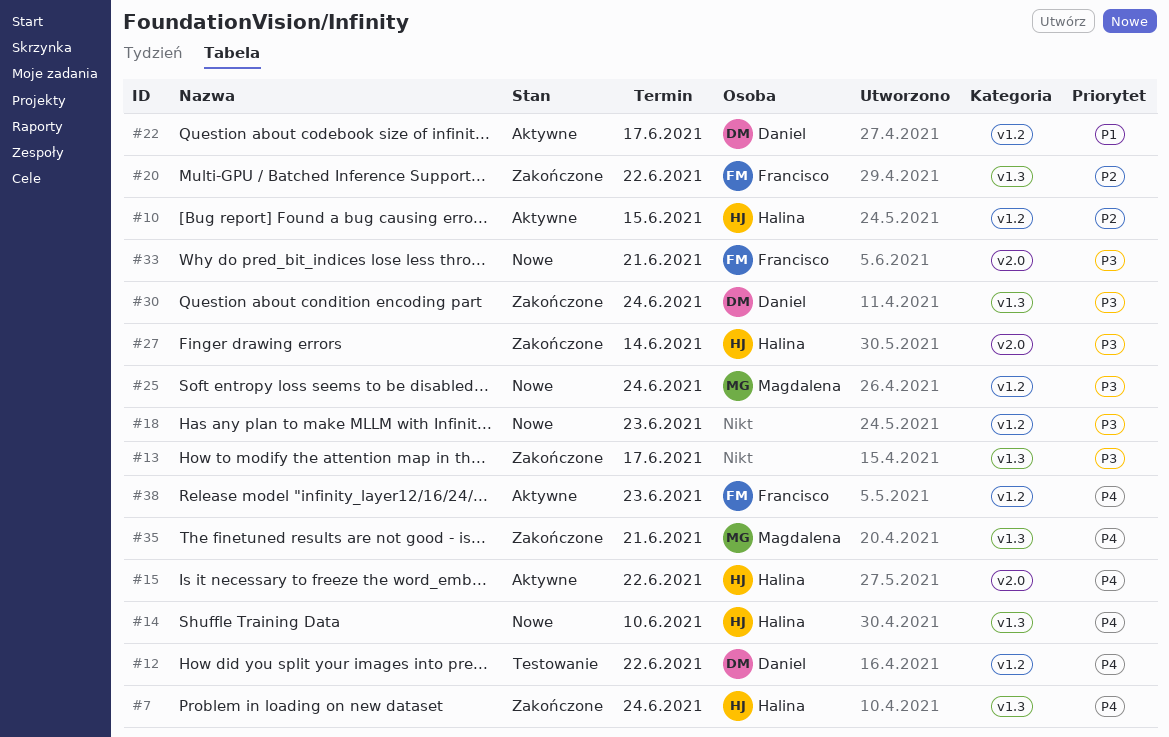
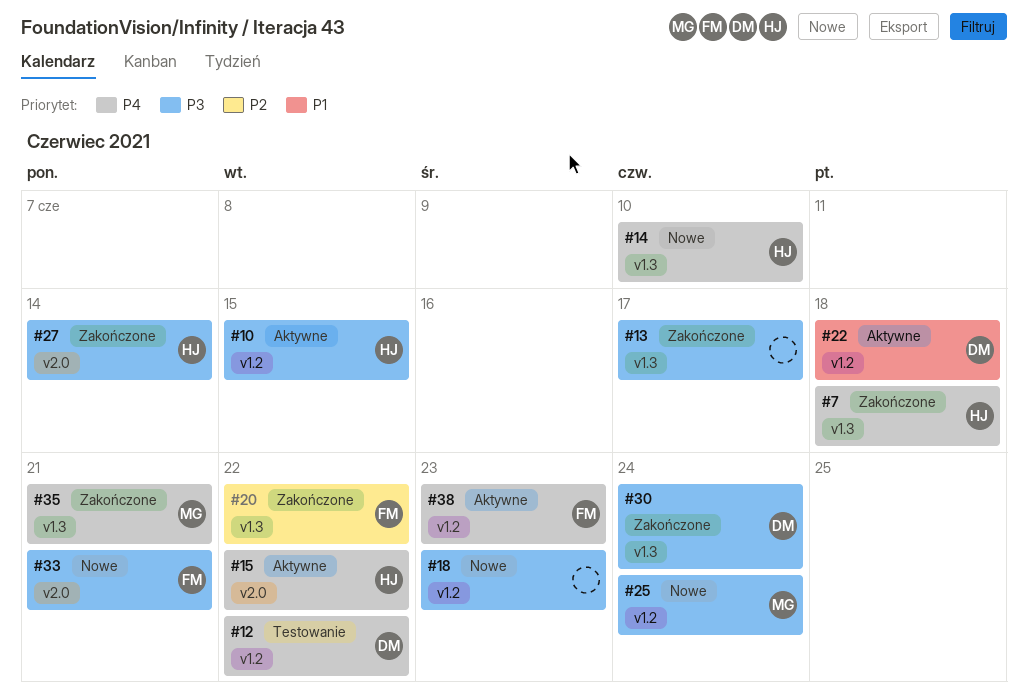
#7, due: Jun 24 -> Jun 18
#10, priority: P2 -> P3
#22, due: Jun 17 -> Jun 18

